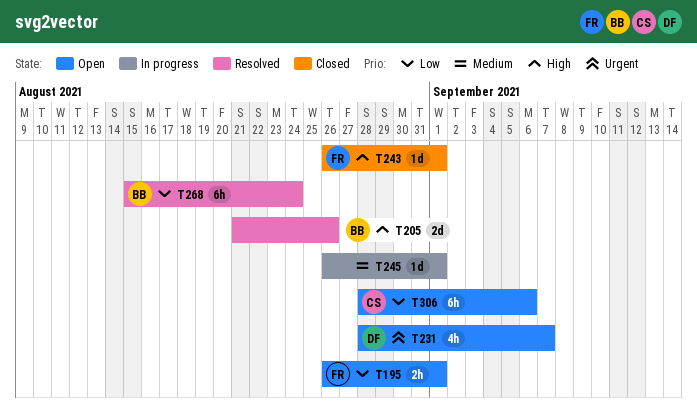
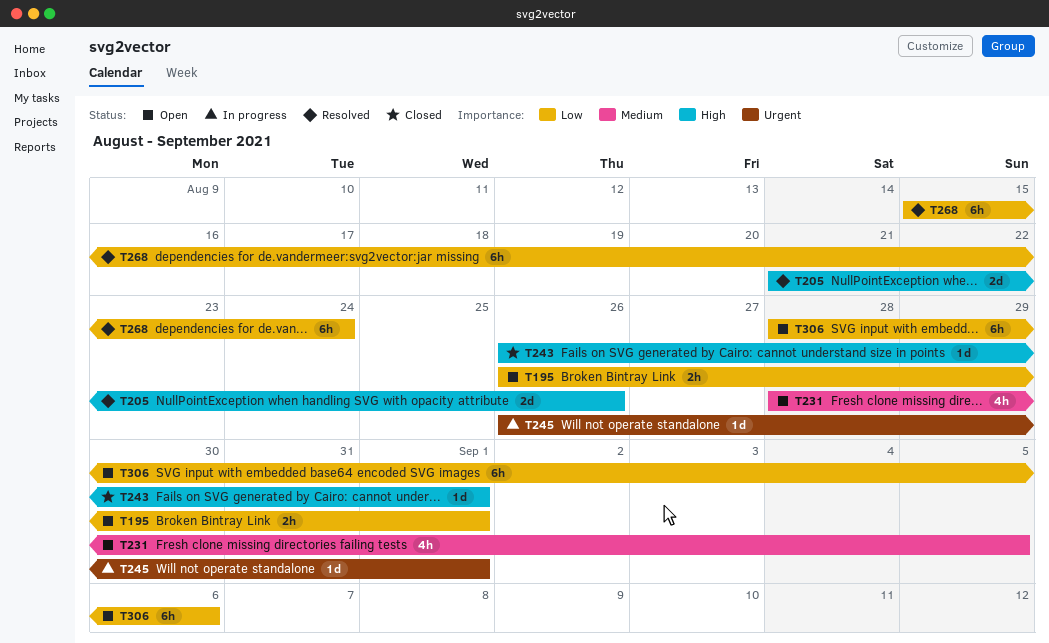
T231, priority: Urgent -> Medium
T231, due: Sep 7 -> Sep 5
T245, priority: Medium -> Urgent

